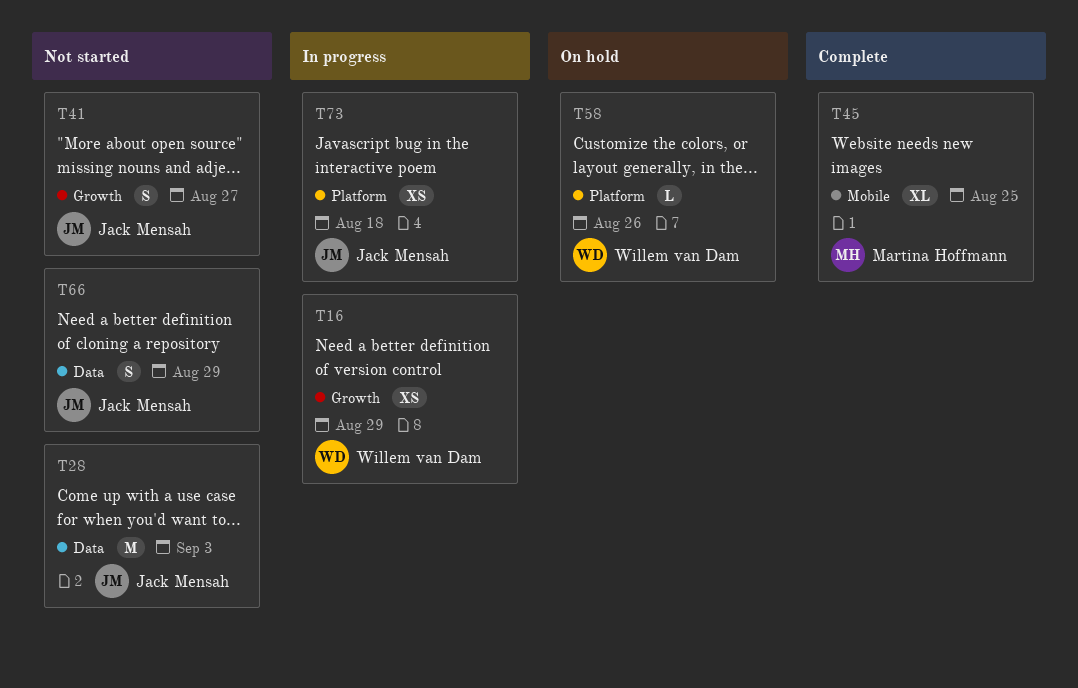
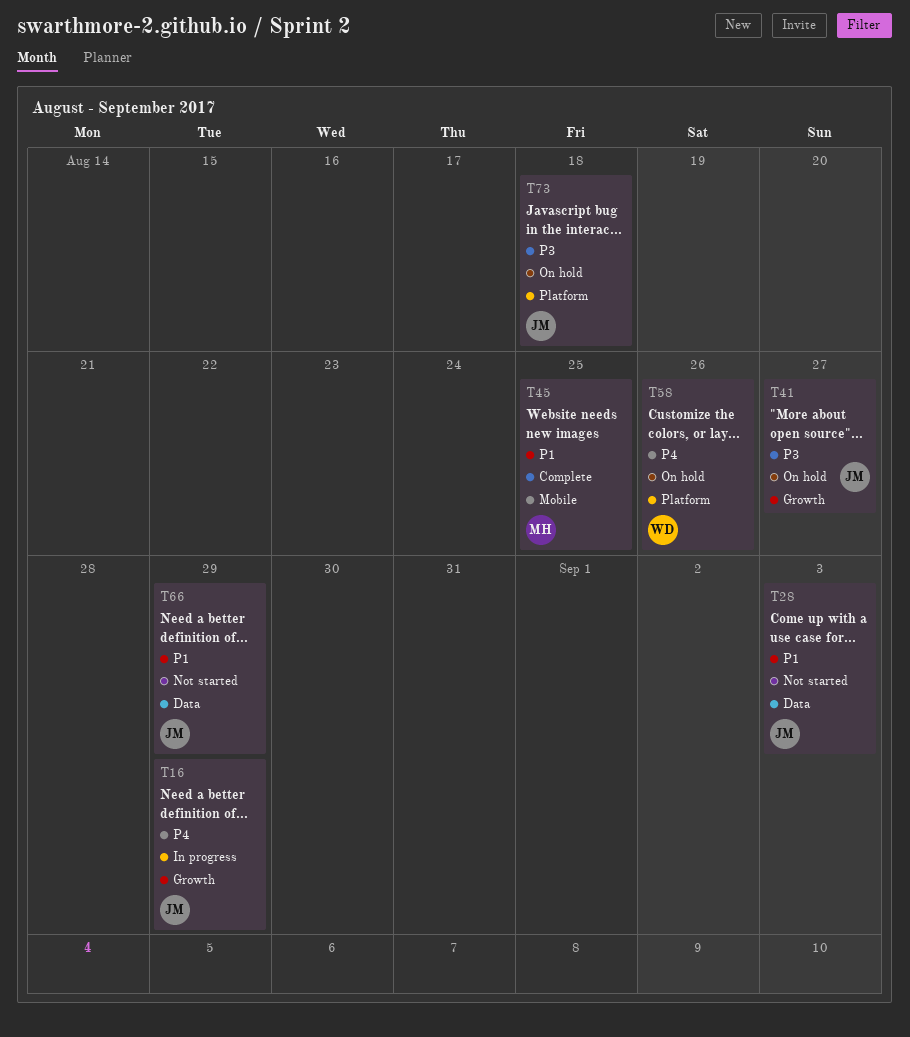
T16, owner: Willem van Dam -> Jack Mensah
T41, status: Not started -> On hold
T73, status: In progress -> On hold

